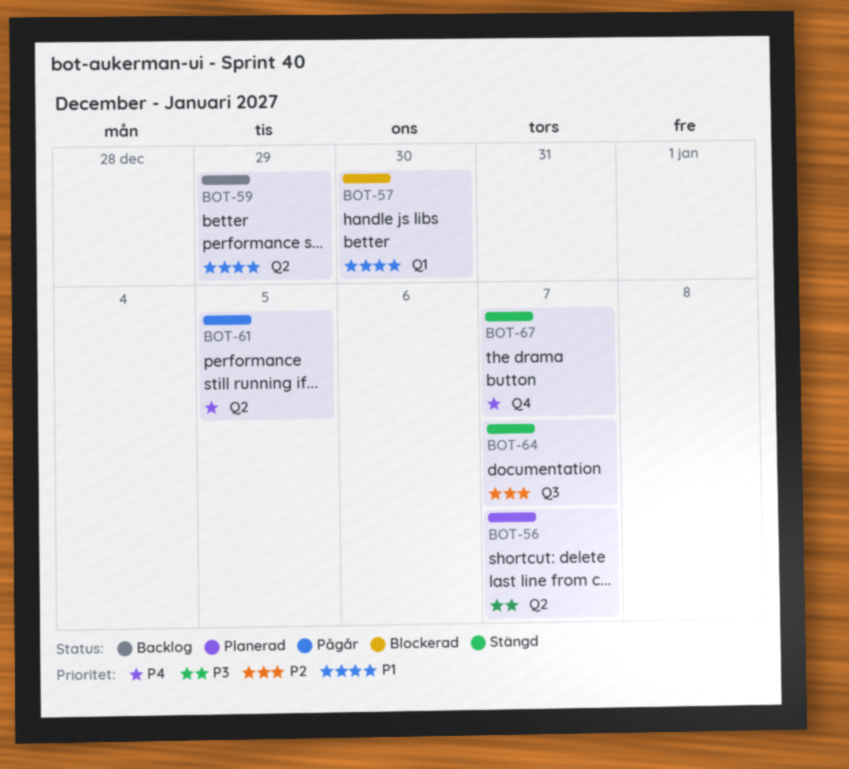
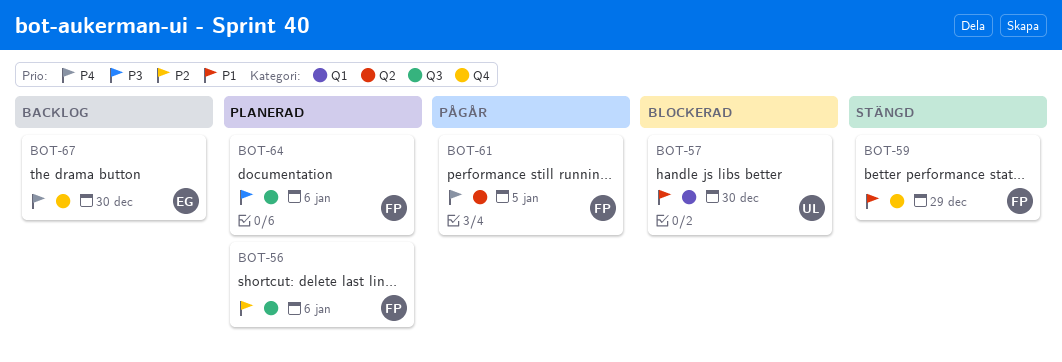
BOT-56, priority: P3 -> P2
BOT-56, label: Q2 -> Q3
BOT-56, due: Jan 7 -> Jan 6
BOT-59, status: Backlog -> Stängd
BOT-59, label: Q2 -> Q4
BOT-64, status: Stängd -> Planerad
BOT-64, priority: P2 -> P3
BOT-64, due: Jan 7 -> Jan 6
BOT-67, status: Stängd -> Backlog
BOT-67, due: Jan 7 -> Dec 30

